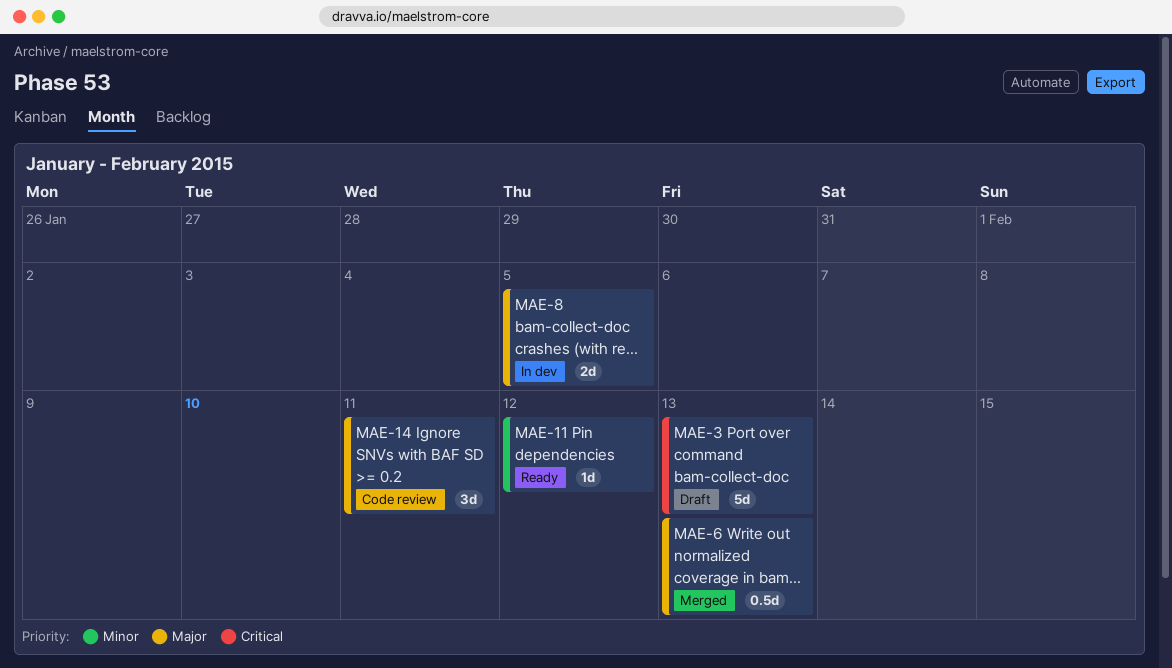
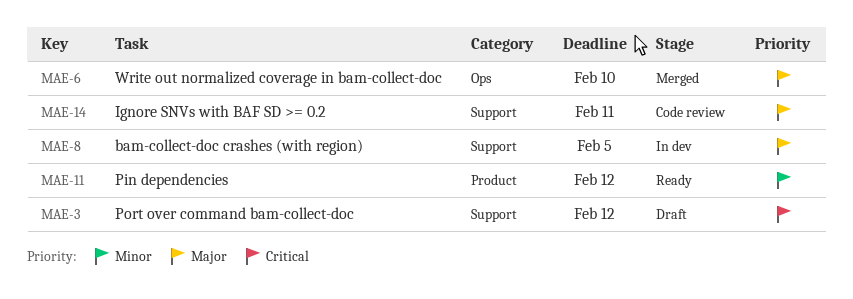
MAE-3, due: Feb 13 -> Feb 12
MAE-6, due: Feb 13 -> Feb 10

